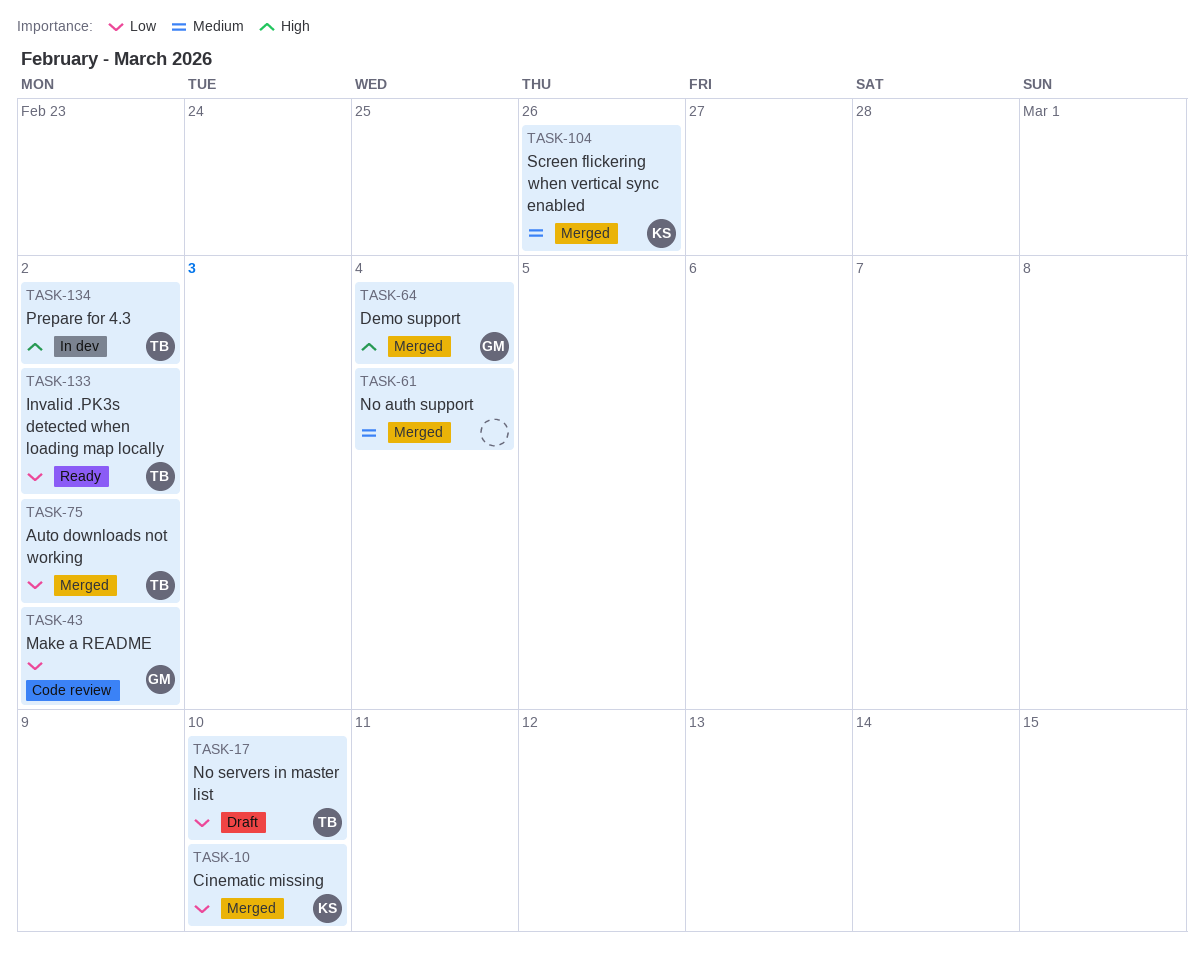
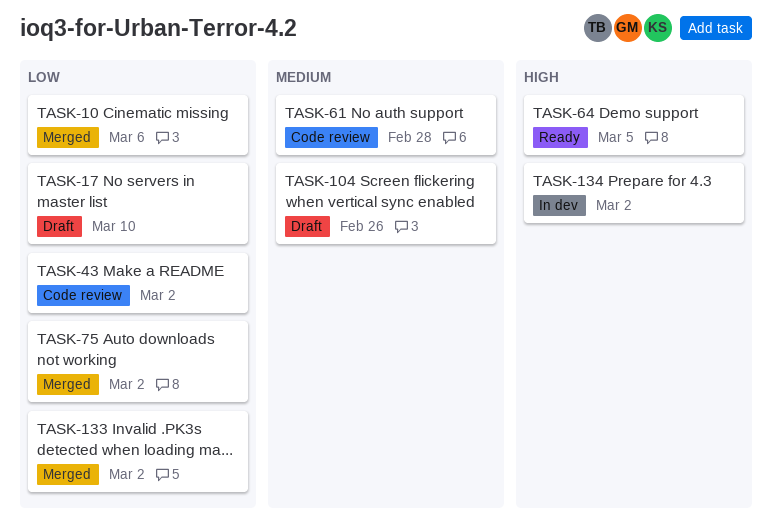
TASK-10, due: Mar 10 -> Mar 6
TASK-61, status: Merged -> Code review
TASK-61, due: Mar 4 -> Feb 28
TASK-64, status: Merged -> Ready
TASK-64, due: Mar 4 -> Mar 5
TASK-104, status: Merged -> Draft
TASK-133, status: Ready -> Merged

